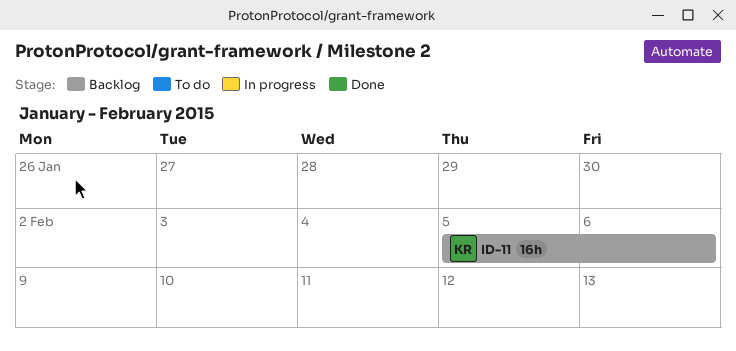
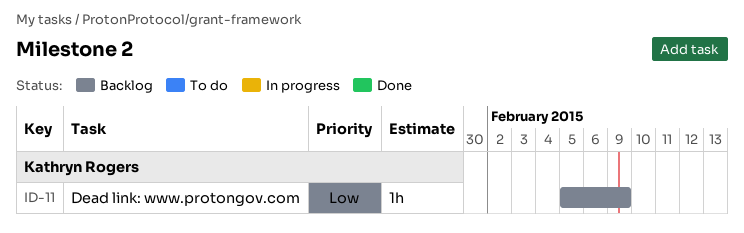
ID-11, estimate: 16h -> 1h
ID-11, due: Feb 6 -> Feb 9

